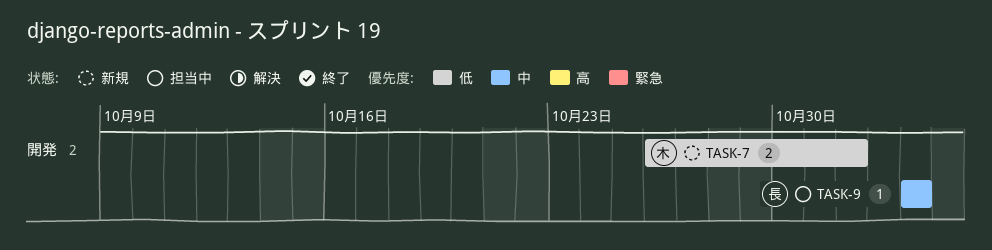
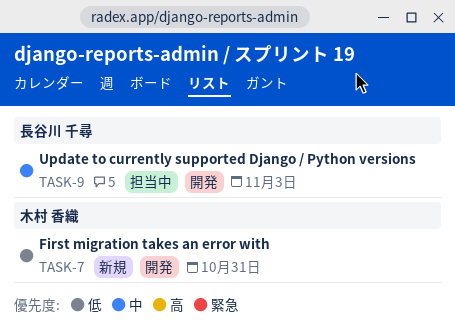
TASK-7, due: Nov 1 -> Oct 31

